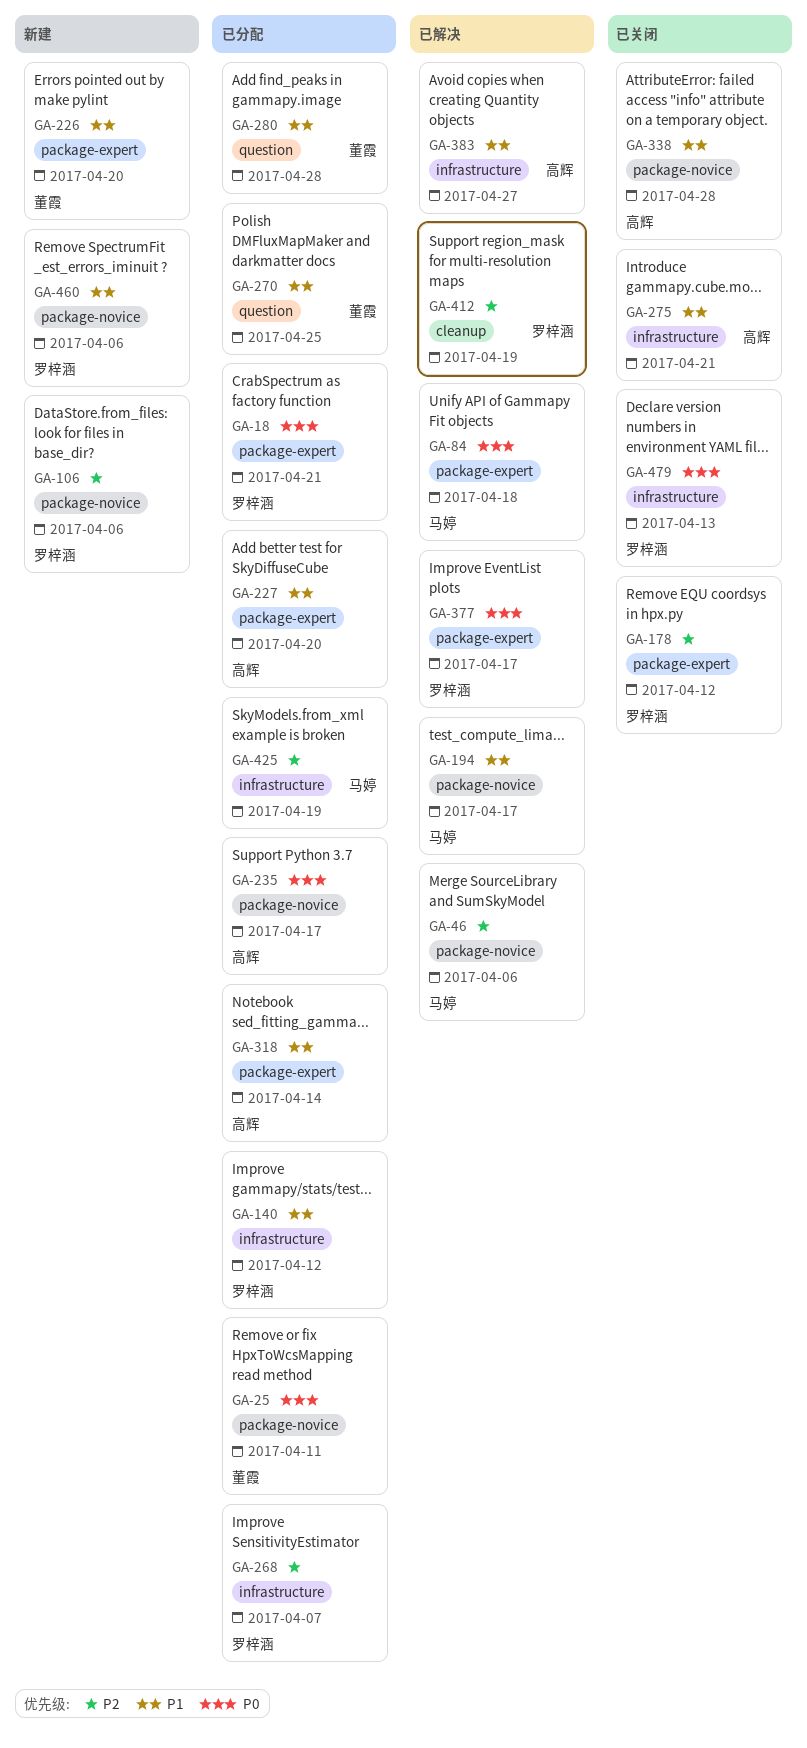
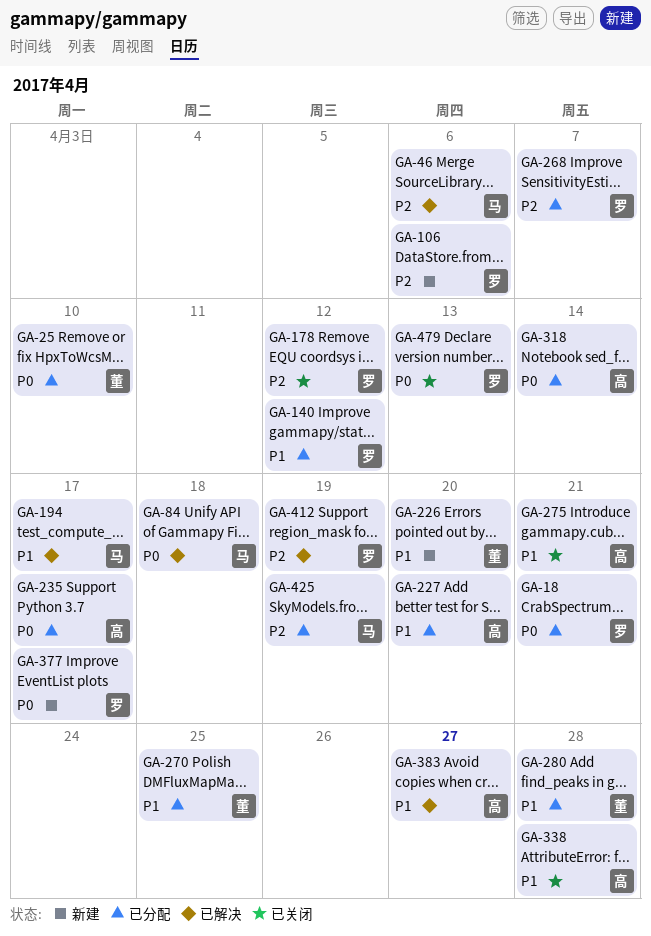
GA-25, due: Apr 11 -> Apr 10
GA-318, priority: P1 -> P0
GA-377, status: 已解决 -> 新建
GA-460: present -> none

